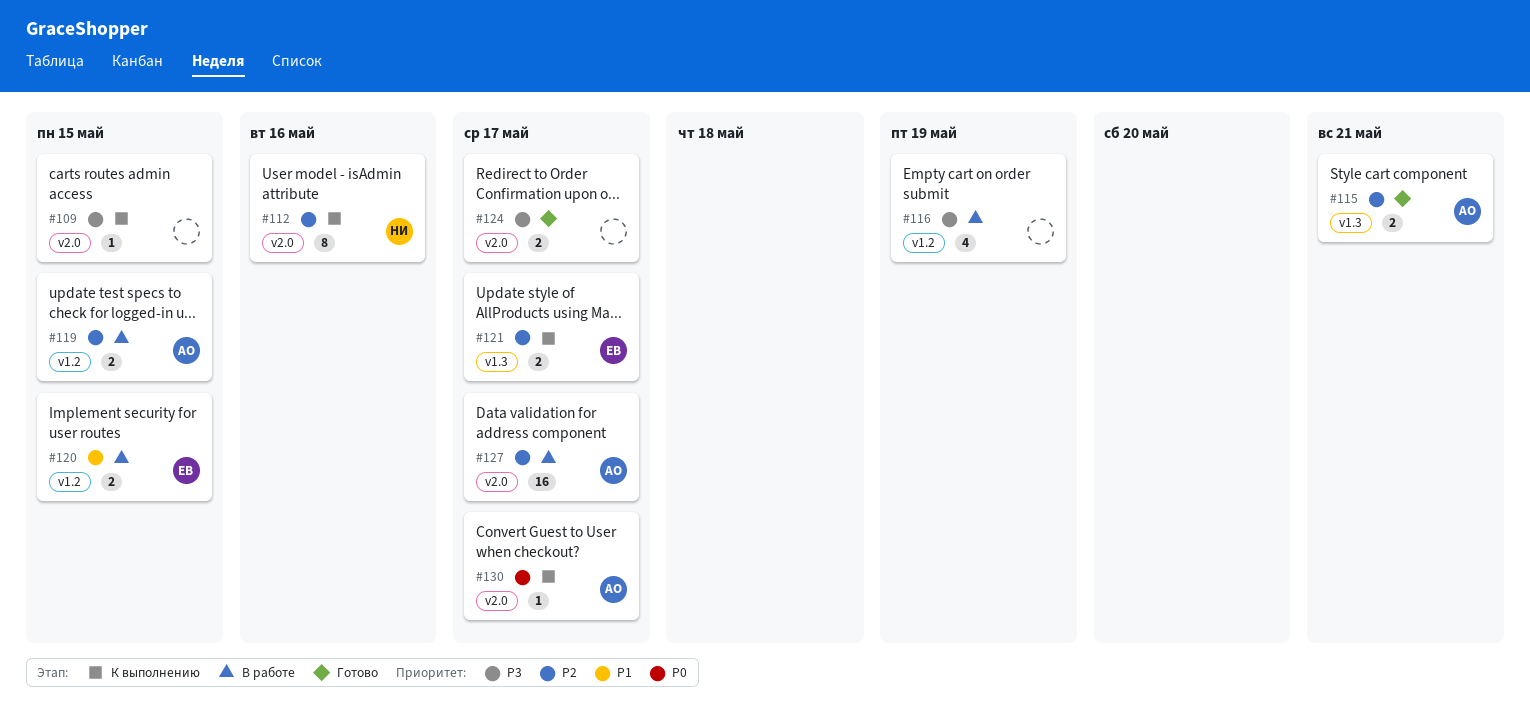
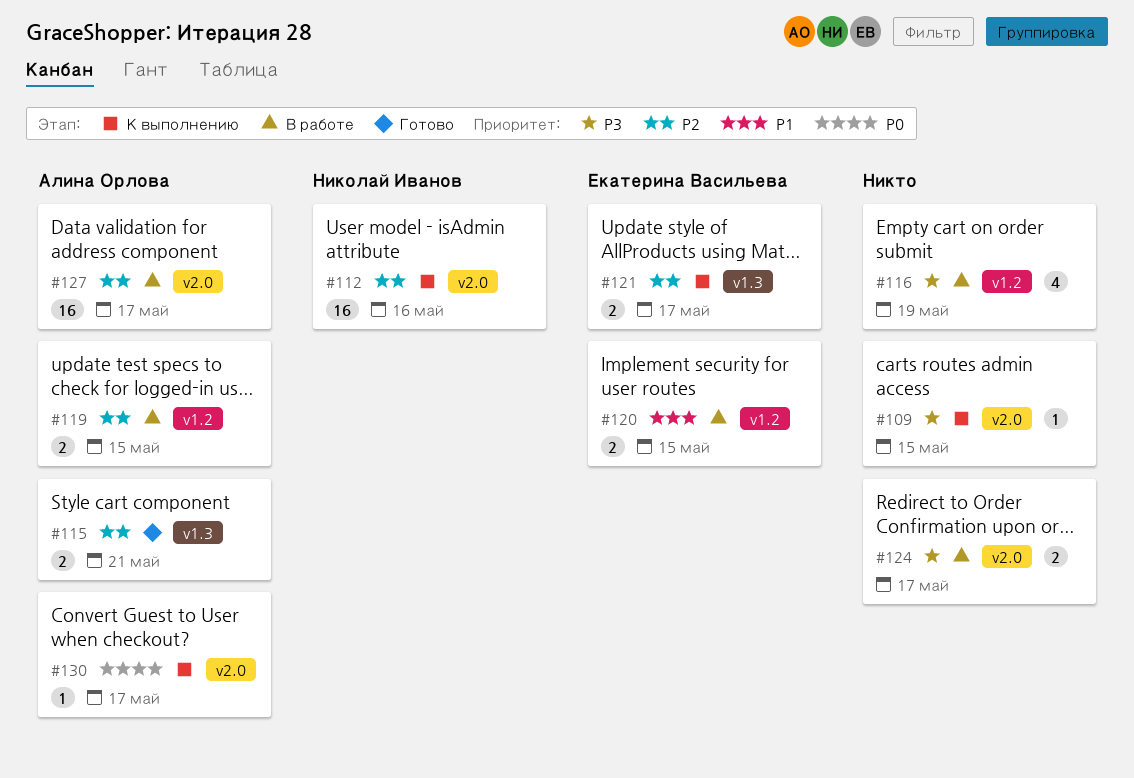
#112, estimate: 8 -> 16
#124, status: Готово -> В работе

